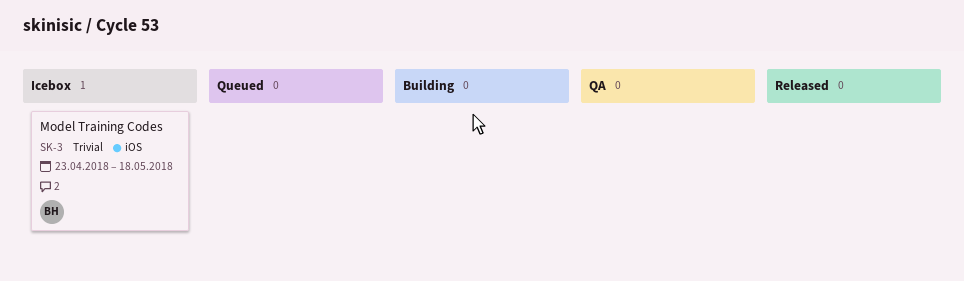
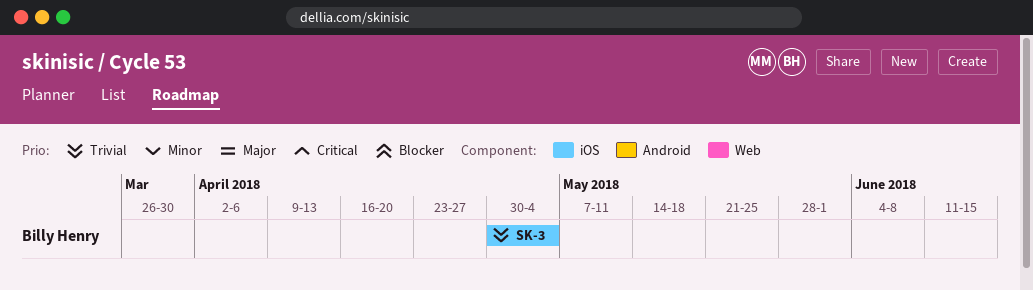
SK-3, start: Apr 23 -> Apr 30
SK-3, due: May 18 -> May 4

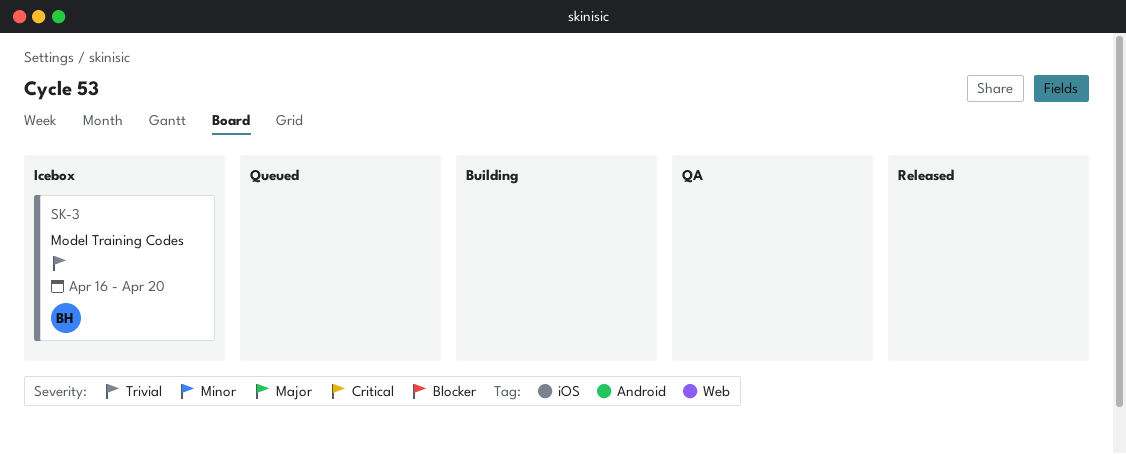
SK-3, start: Apr 30 -> Apr 16
SK-3, due: May 4 -> Apr 20

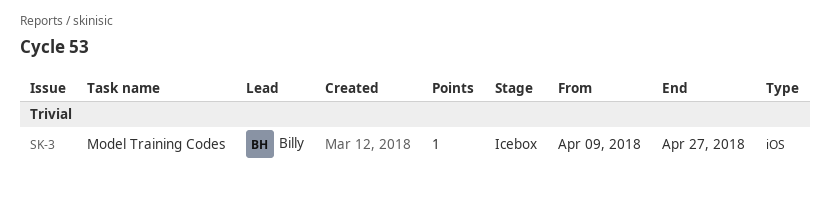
SK-3, start: Apr 16 -> Apr 9
SK-3, due: Apr 20 -> Apr 27

